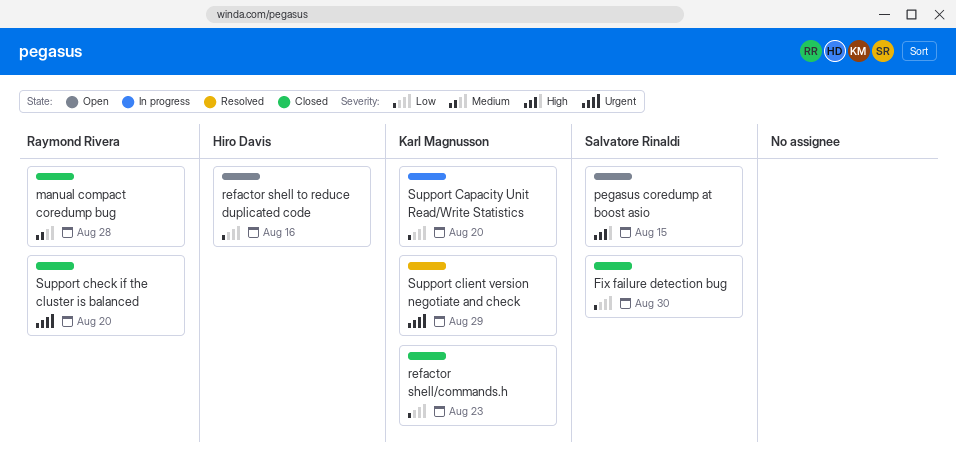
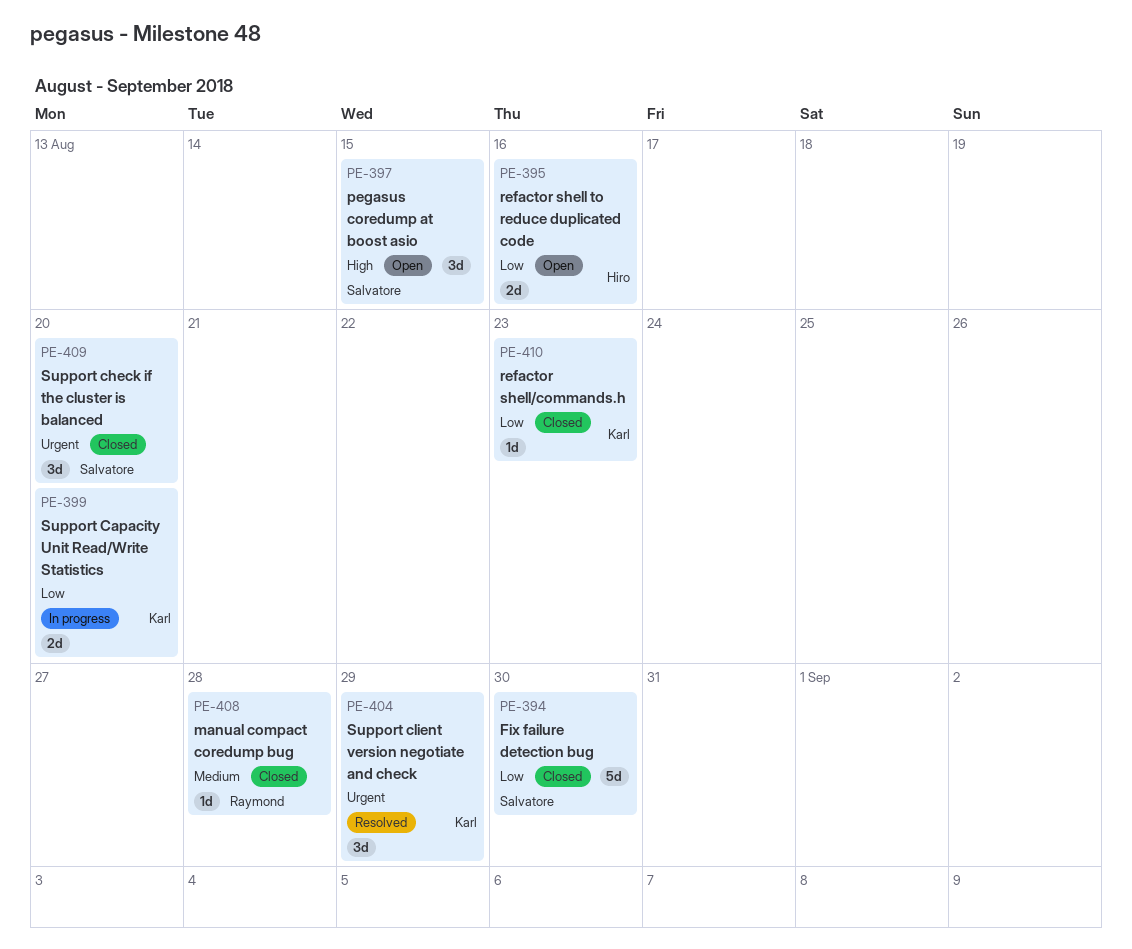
Support check if the cluster is balanced, owner: Raymond Rivera -> Salvatore Rinaldi

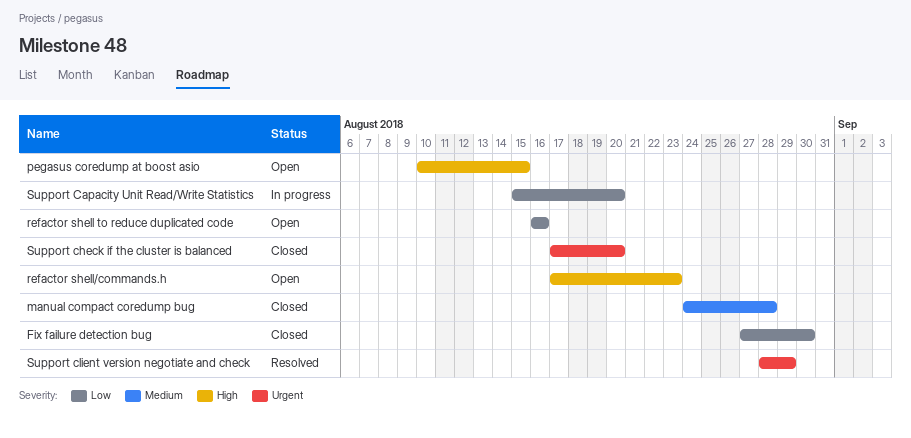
refactor shell/commands.h, status: Closed -> Open
refactor shell/commands.h, priority: Low -> High

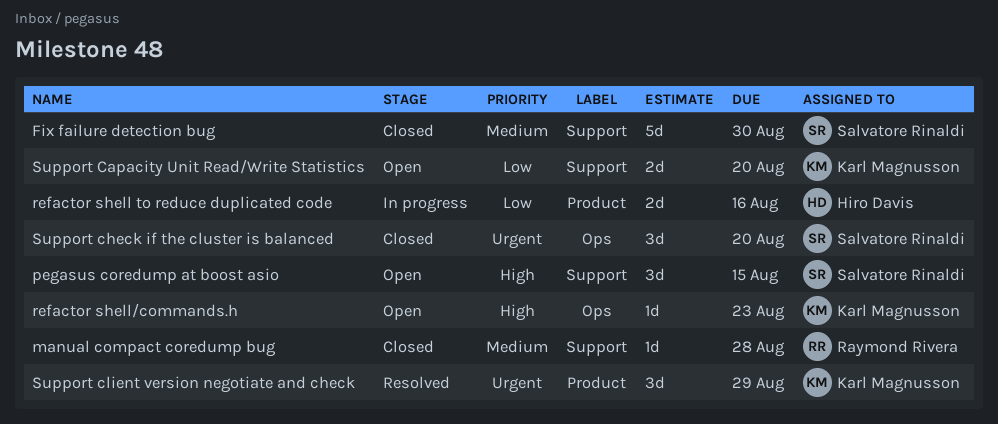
Fix failure detection bug, priority: Low -> Medium
refactor shell to reduce duplicated code, status: Open -> In progress
Support Capacity Unit Read/Write Statistics, status: In progress -> Open

